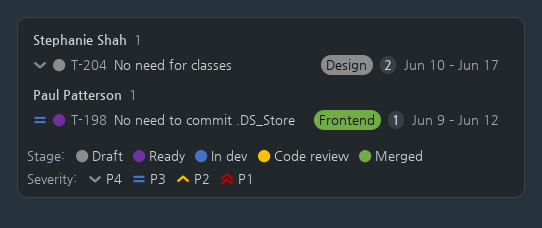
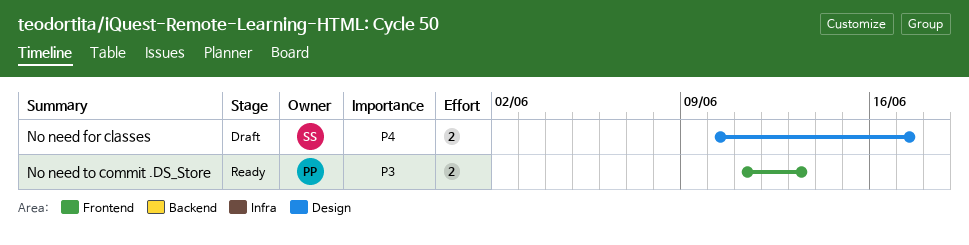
No need to commit .DS_Store, estimate: 1 -> 2
No need to commit .DS_Store, start: Jun 9 -> Jun 11
No need to commit .DS_Store, due: Jun 12 -> Jun 13

